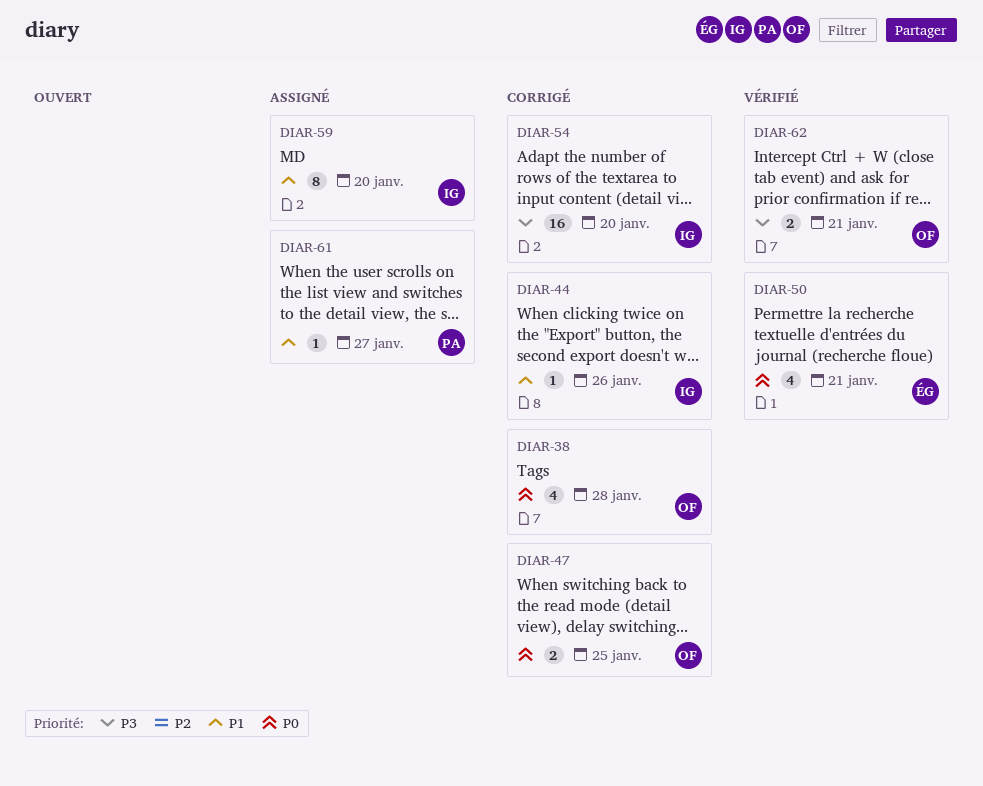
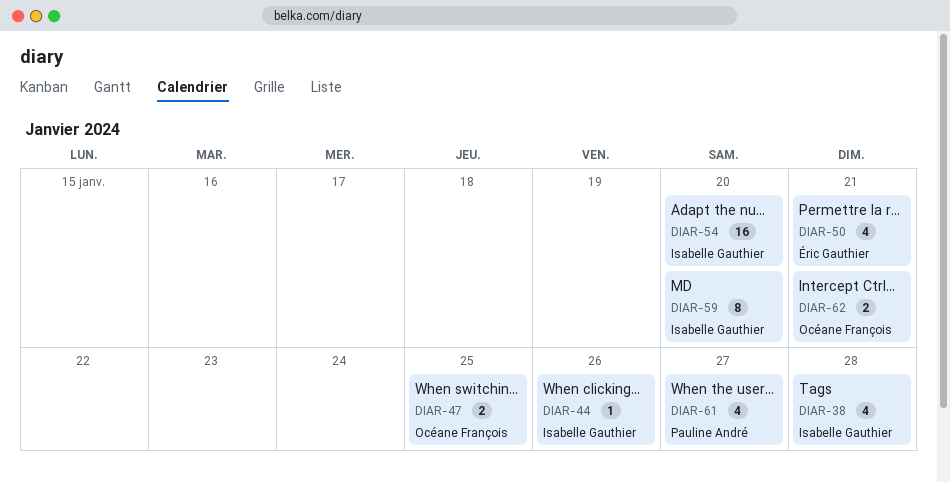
DIAR-38, owner: Océane François -> Isabelle Gauthier
DIAR-61, estimate: 1 -> 4

